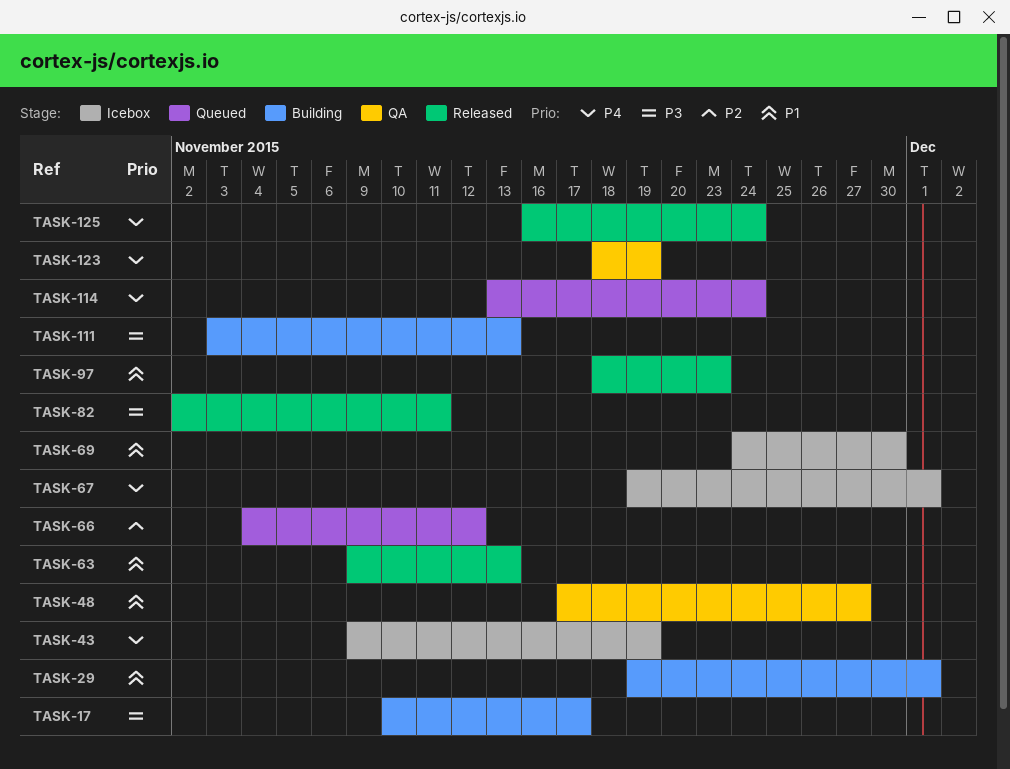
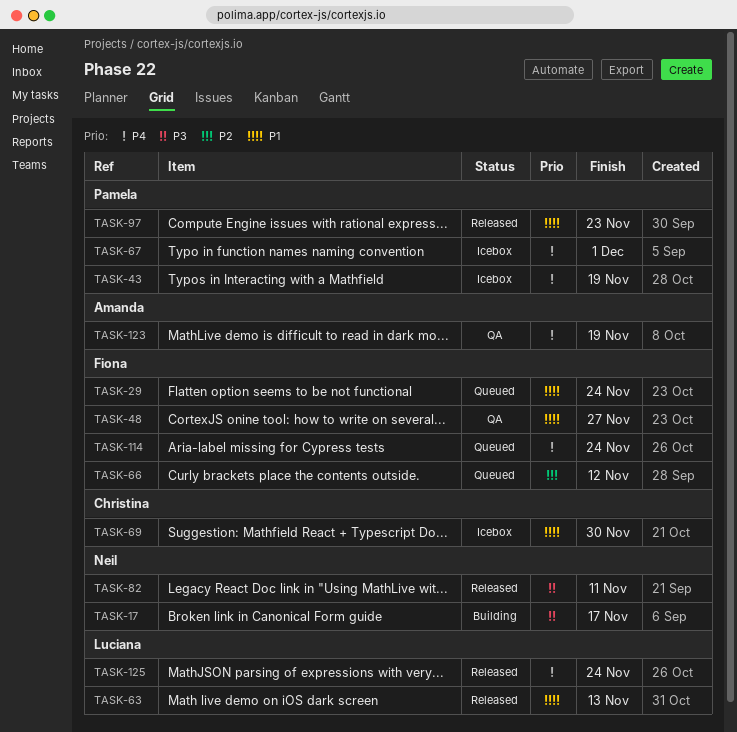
TASK-29, status: Building -> Queued
TASK-29, due: Dec 1 -> Nov 24
TASK-111: present -> none

